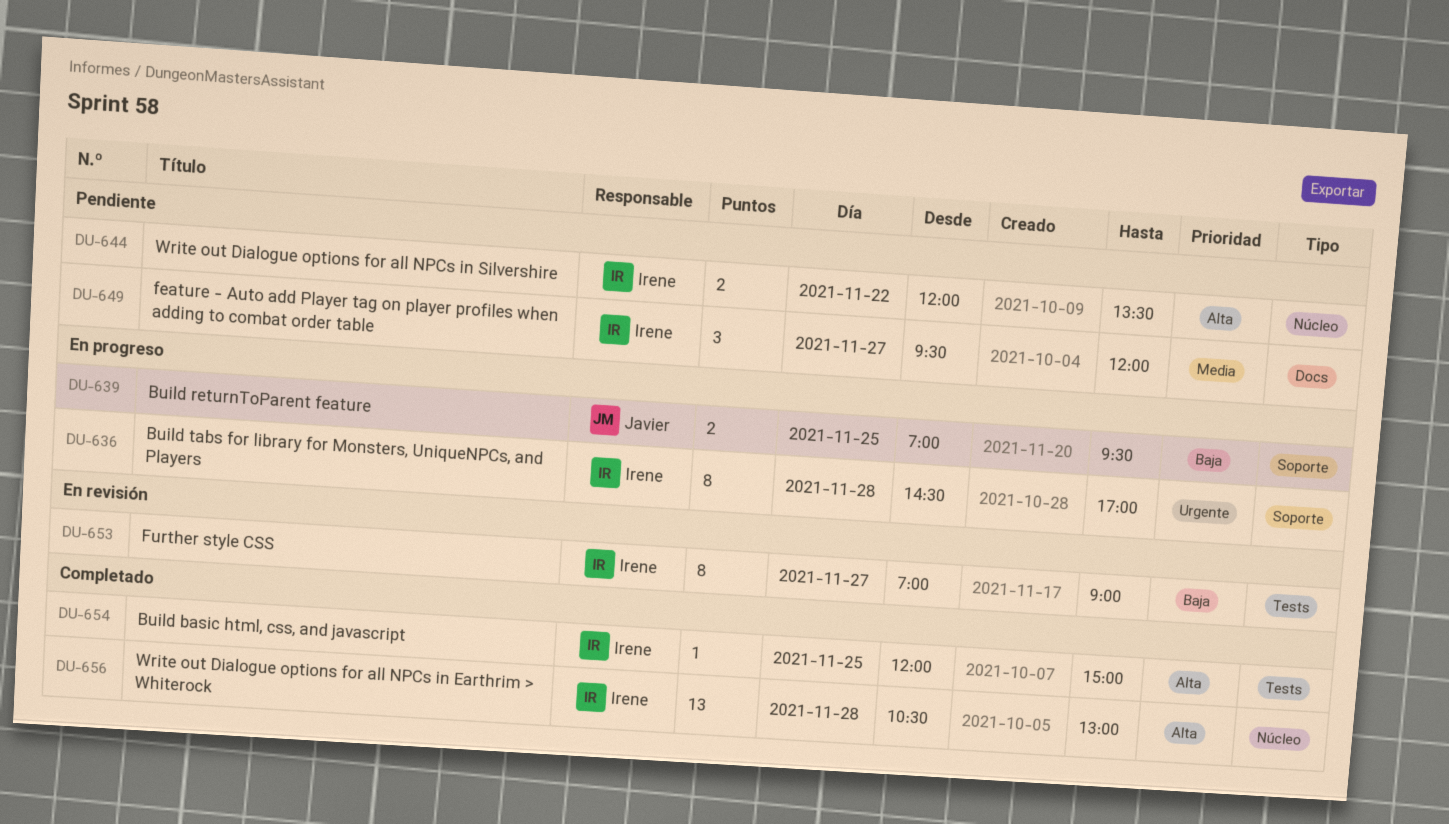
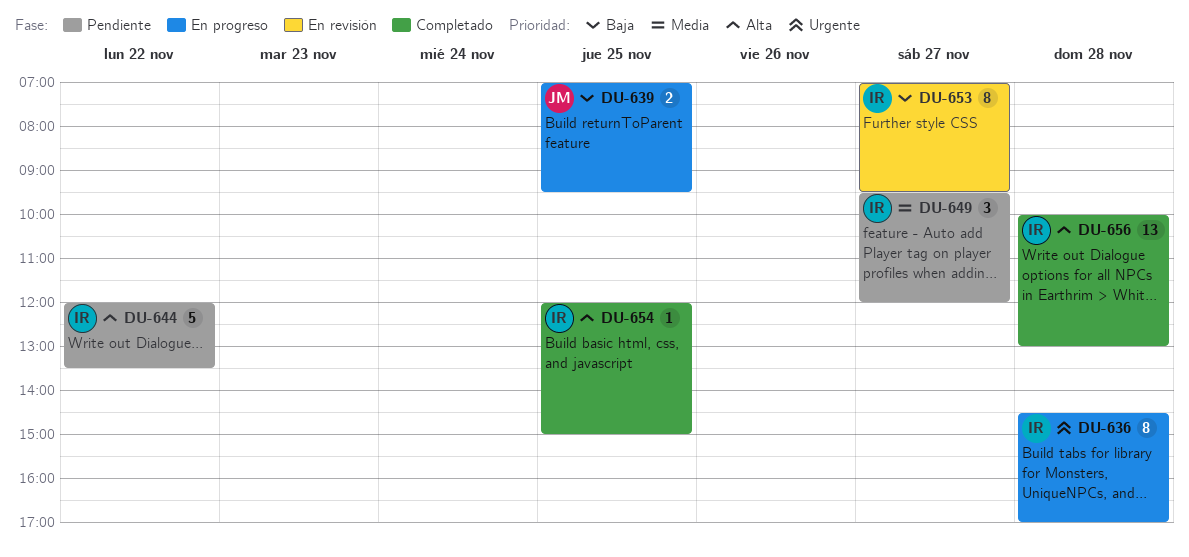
DU-644, estimate: 2 -> 5
DU-653, ends: 09:00 -> 09:30
DU-656, begins: 10:30 -> 10:00

